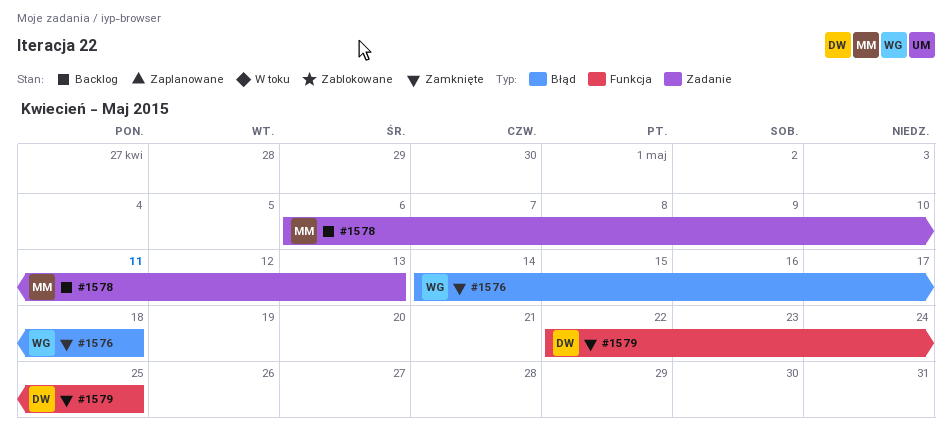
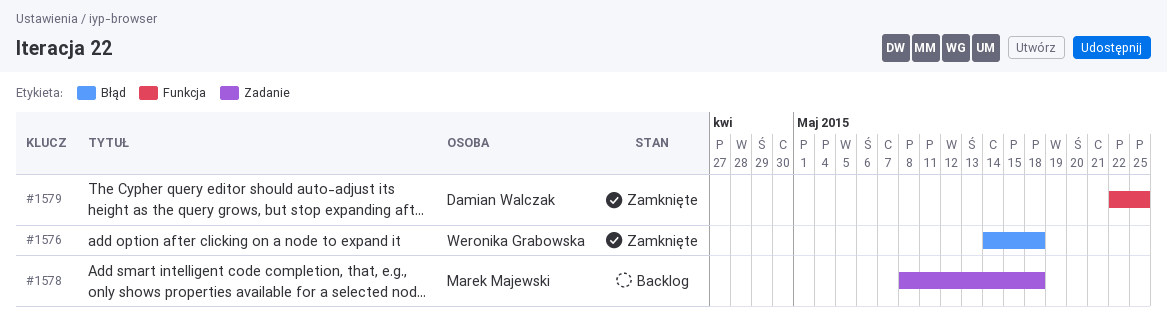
#1578, start: May 6 -> May 8
#1578, due: May 13 -> May 18

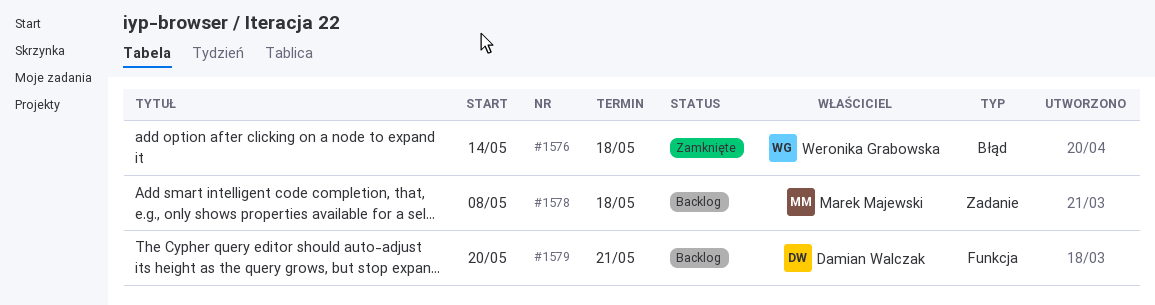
#1579, status: Zamknięte -> Backlog
#1579, start: May 22 -> May 20
#1579, due: May 25 -> May 21

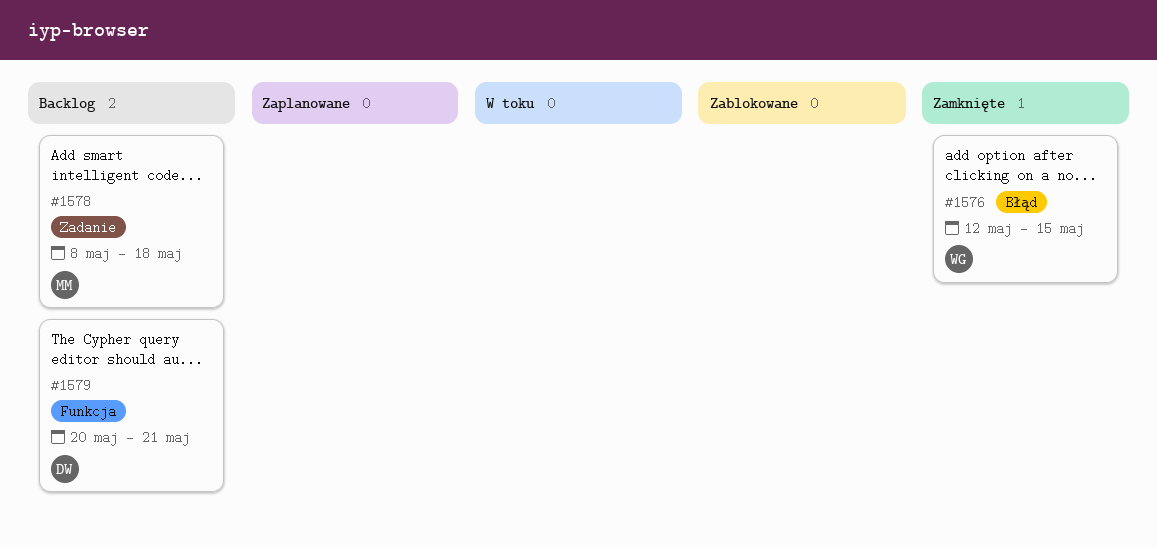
#1576, start: May 14 -> May 12
#1576, due: May 18 -> May 15

